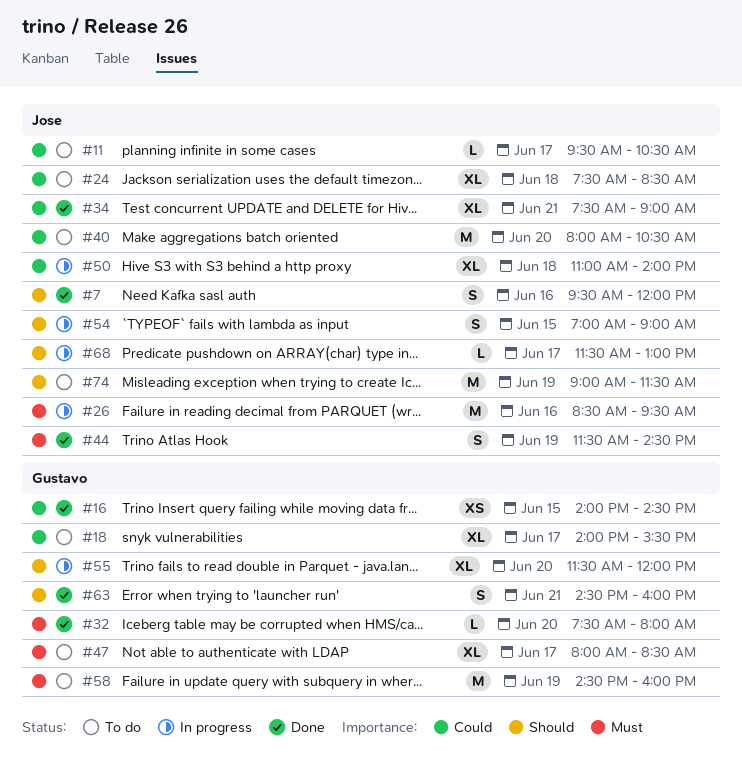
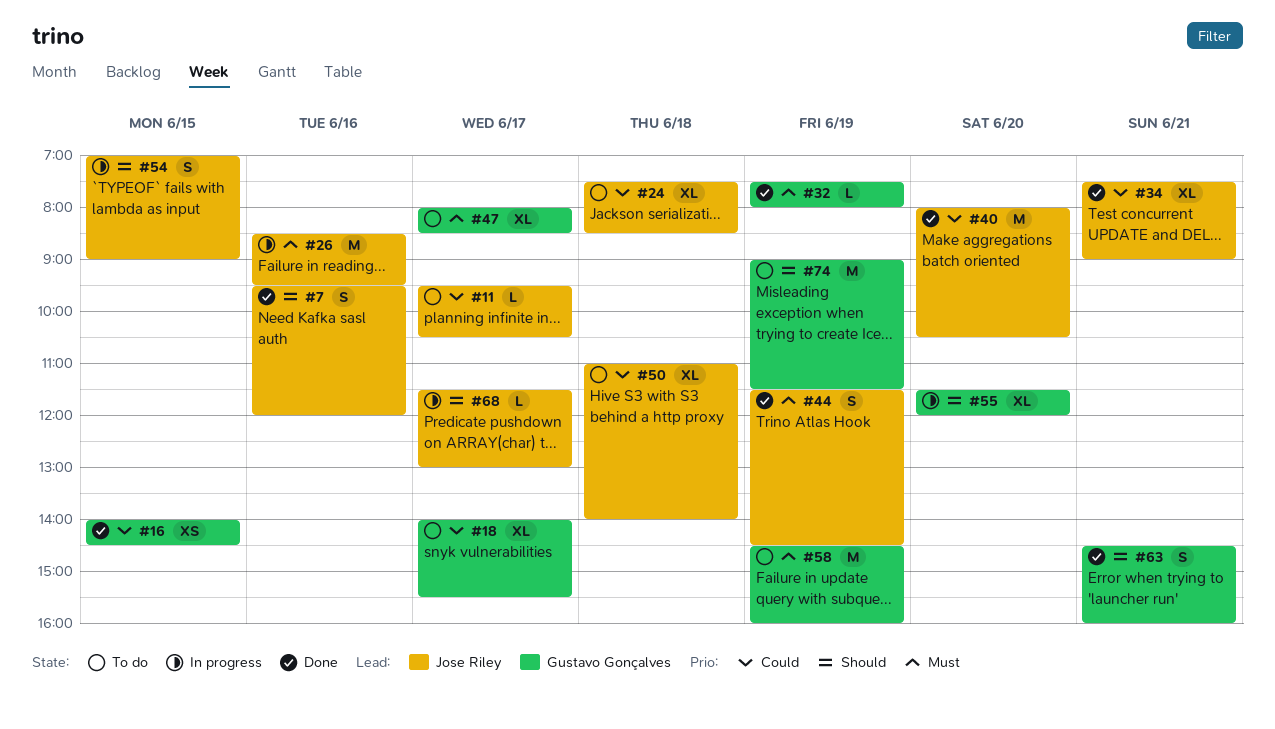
#32, day: Jun 20 -> Jun 19
#40, status: To do -> Done
#50, status: In progress -> To do
#74, owner: Jose Riley -> Gustavo Gonçalves

